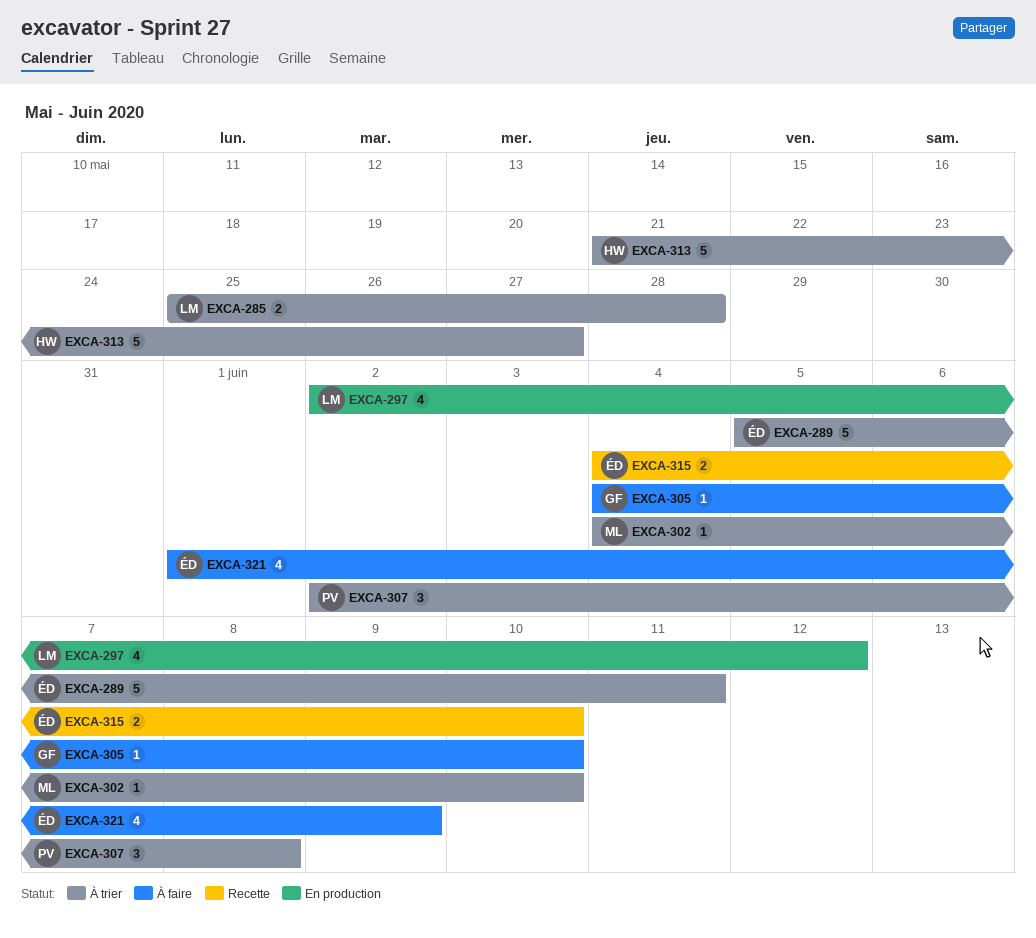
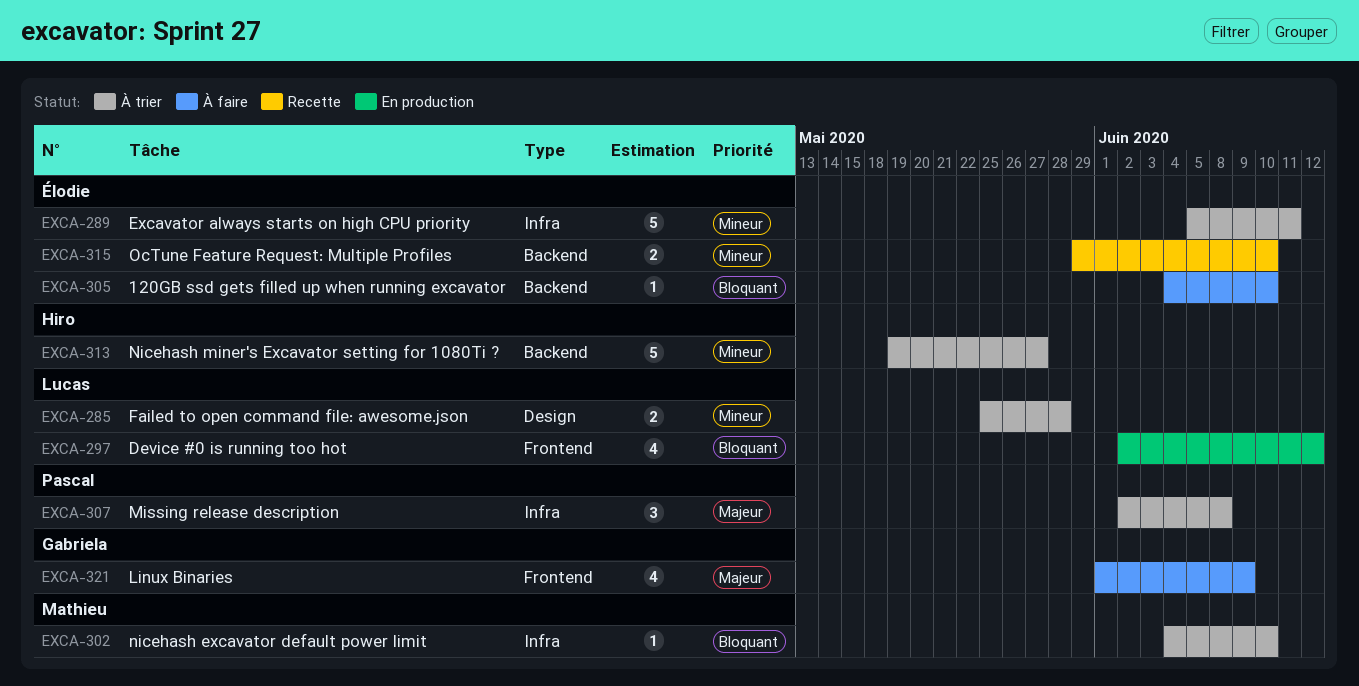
EXCA-305, owner: Gabriela -> Élodie
EXCA-313, start: May 21 -> May 19
EXCA-315, start: Jun 4 -> May 29
EXCA-321, owner: Élodie -> Gabriela

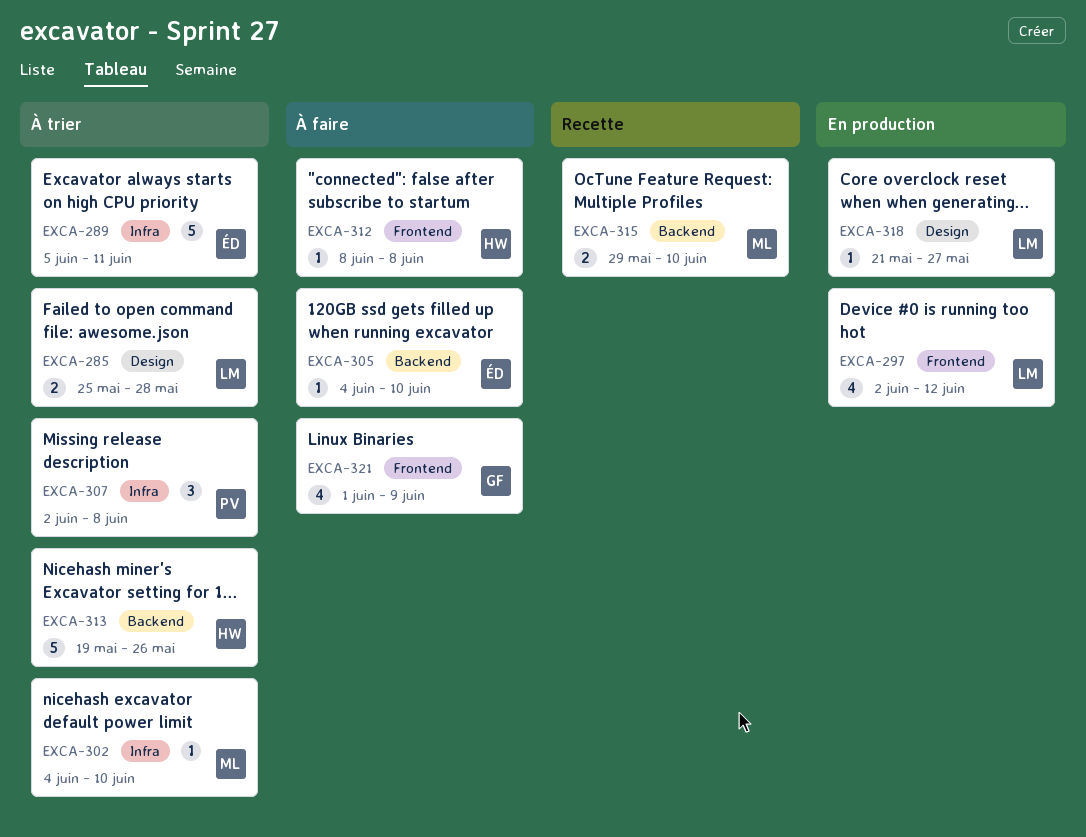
EXCA-312: none -> present
EXCA-313, due: May 27 -> May 26
EXCA-315, owner: Élodie -> Mathieu
EXCA-318: none -> present

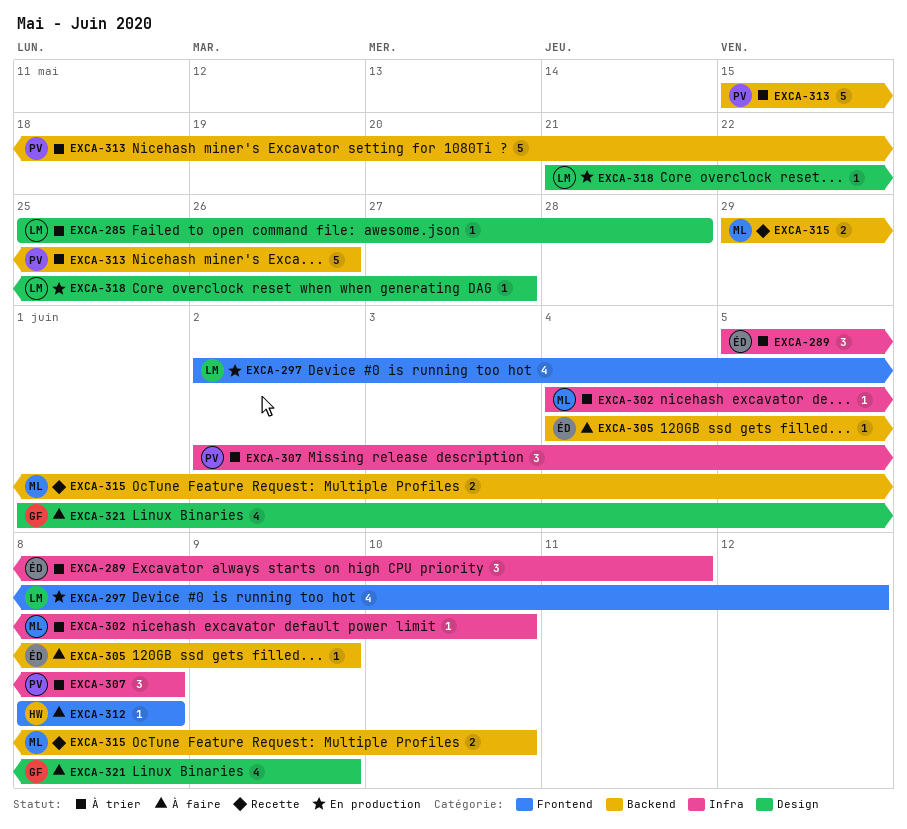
EXCA-285, estimate: 2 -> 1
EXCA-289, estimate: 5 -> 3
EXCA-305, due: Jun 10 -> Jun 9
EXCA-313, owner: HW -> PV
EXCA-313, start: May 19 -> May 15
EXCA-321, label: Frontend -> Design

